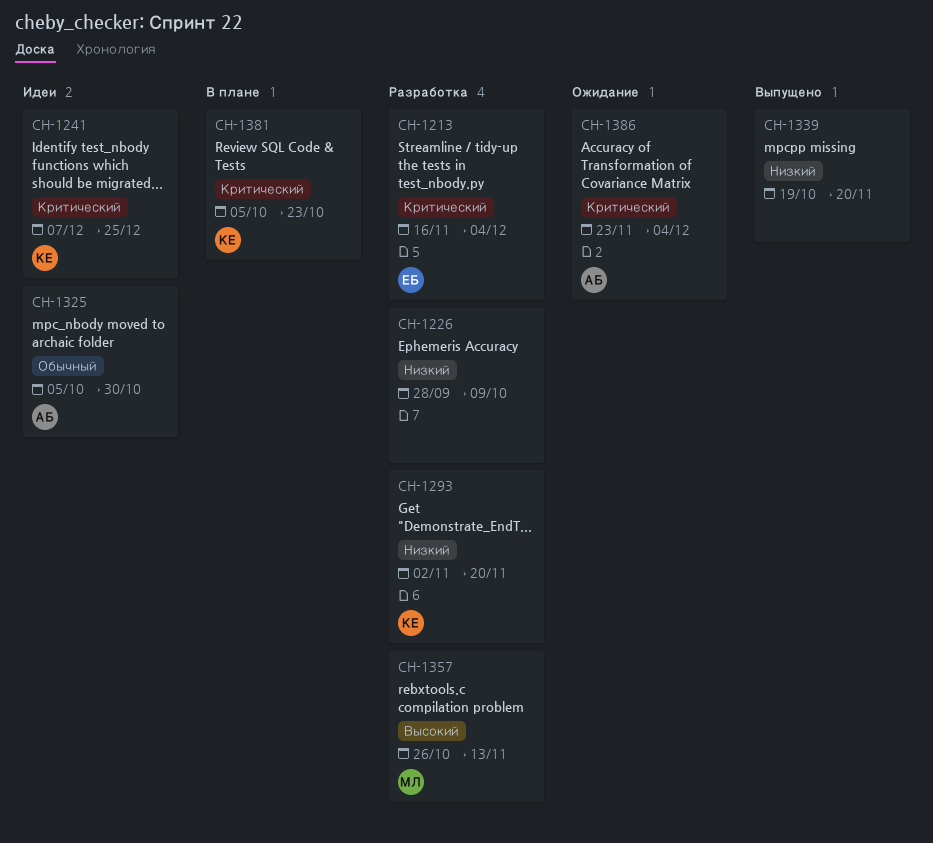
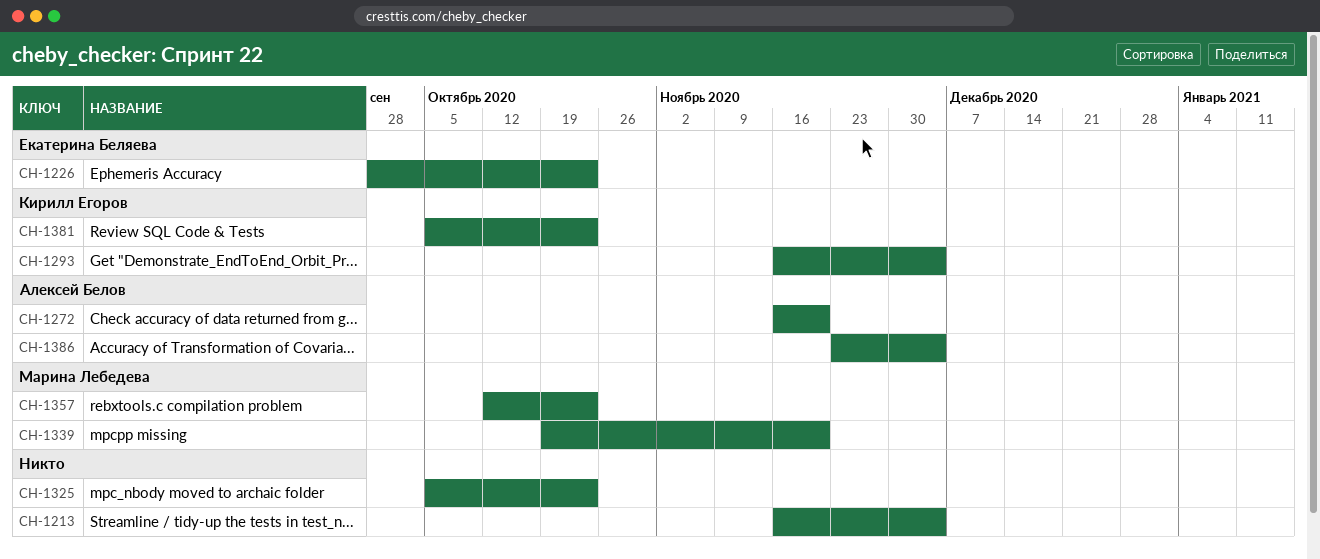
CH-1213, owner: Екатерина Беляева -> none
CH-1226, owner: none -> Екатерина Беляева
CH-1226, due: Oct 9 -> Oct 23
CH-1241: present -> none
CH-1272: none -> present
CH-1293, start: Nov 2 -> Nov 16
CH-1293, due: Nov 20 -> Dec 4
CH-1325, owner: Алексей Белов -> none
CH-1325, due: Oct 30 -> Oct 23
CH-1339, owner: none -> Марина Лебедева
CH-1357, start: Oct 26 -> Oct 12
CH-1357, due: Nov 13 -> Oct 23

